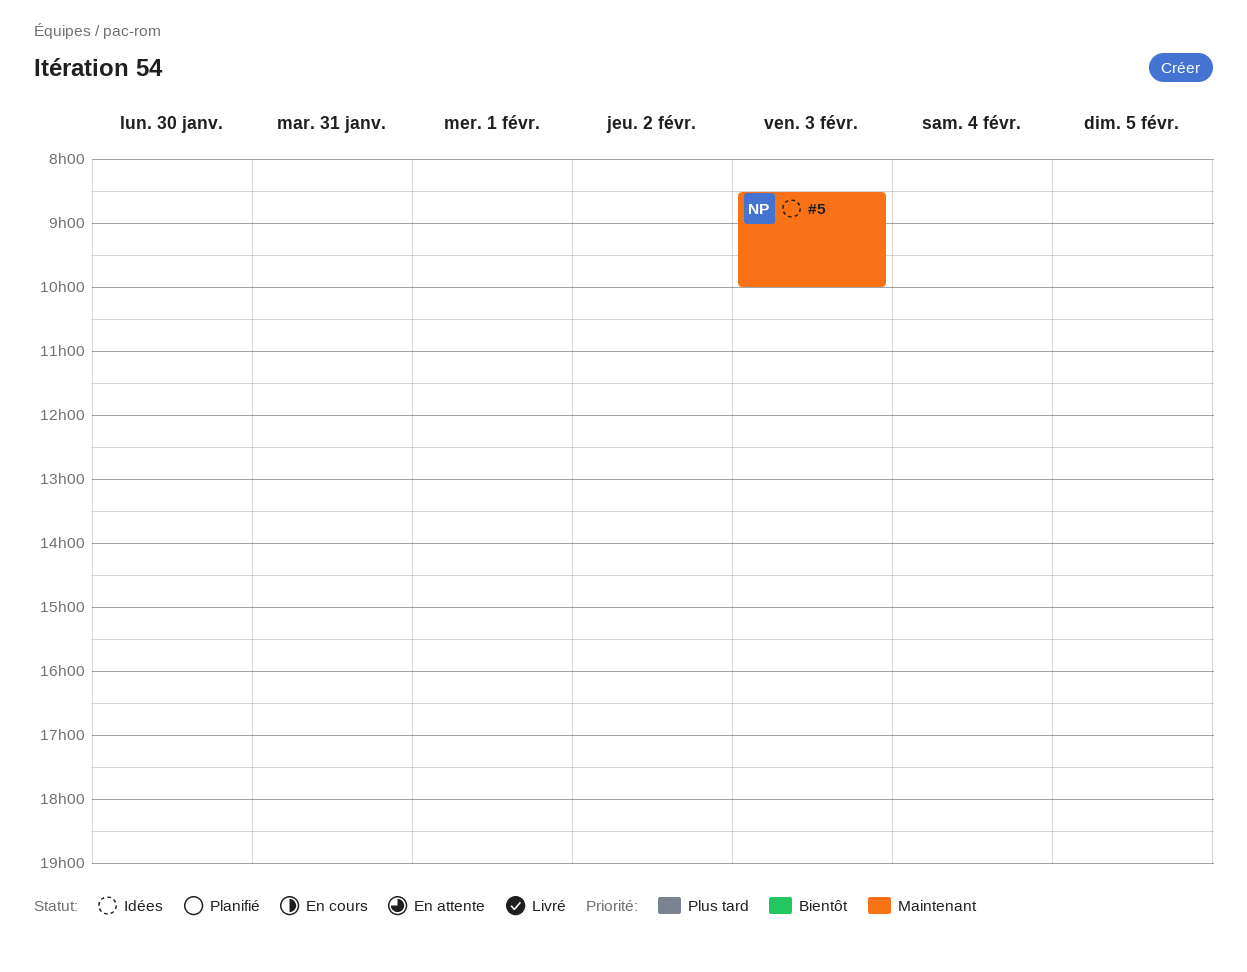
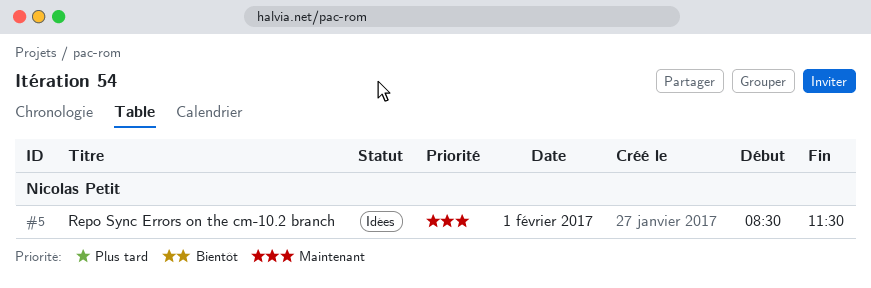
#5, day: Feb 3 -> Feb 1
#5, ends: 10:00 -> 11:30

